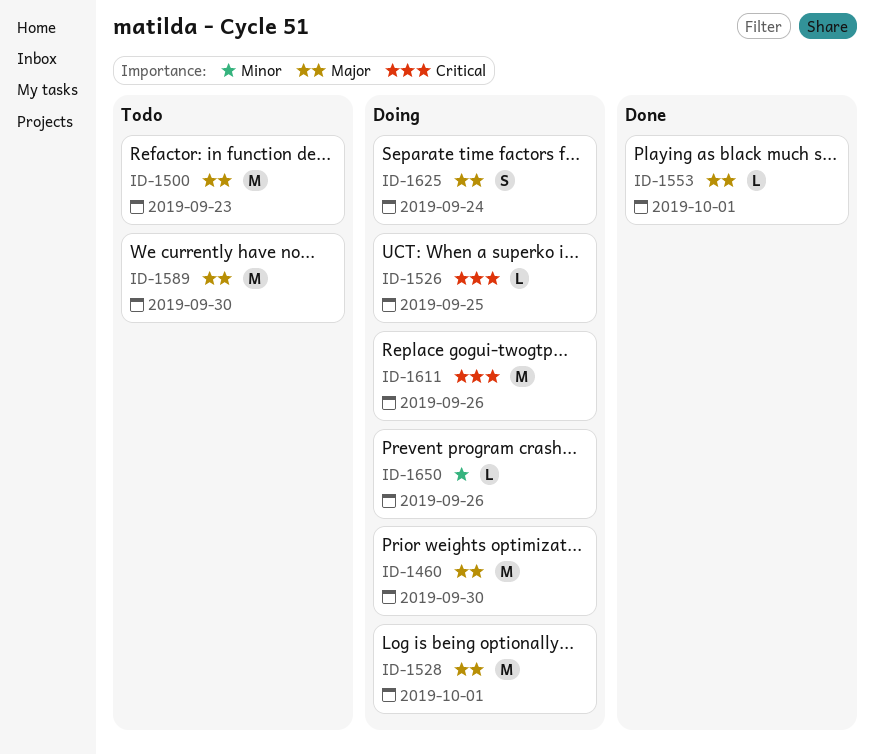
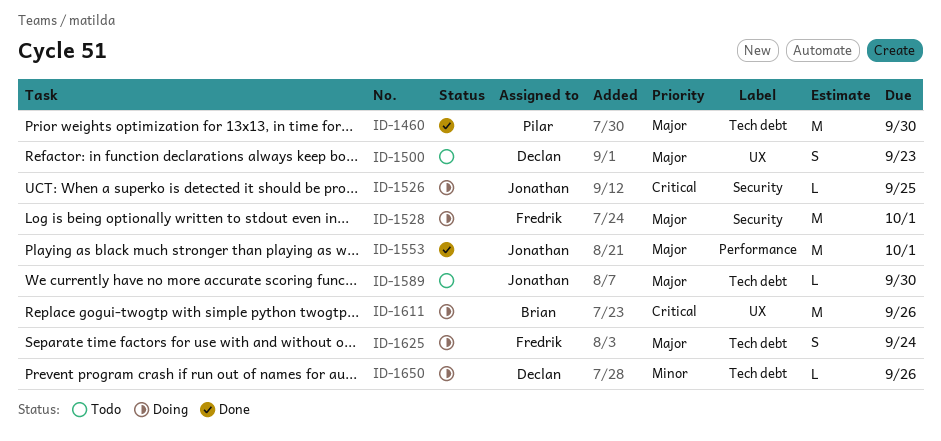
ID-1460, status: Doing -> Done
ID-1500, estimate: M -> S
ID-1553, estimate: L -> M
ID-1589, estimate: M -> L

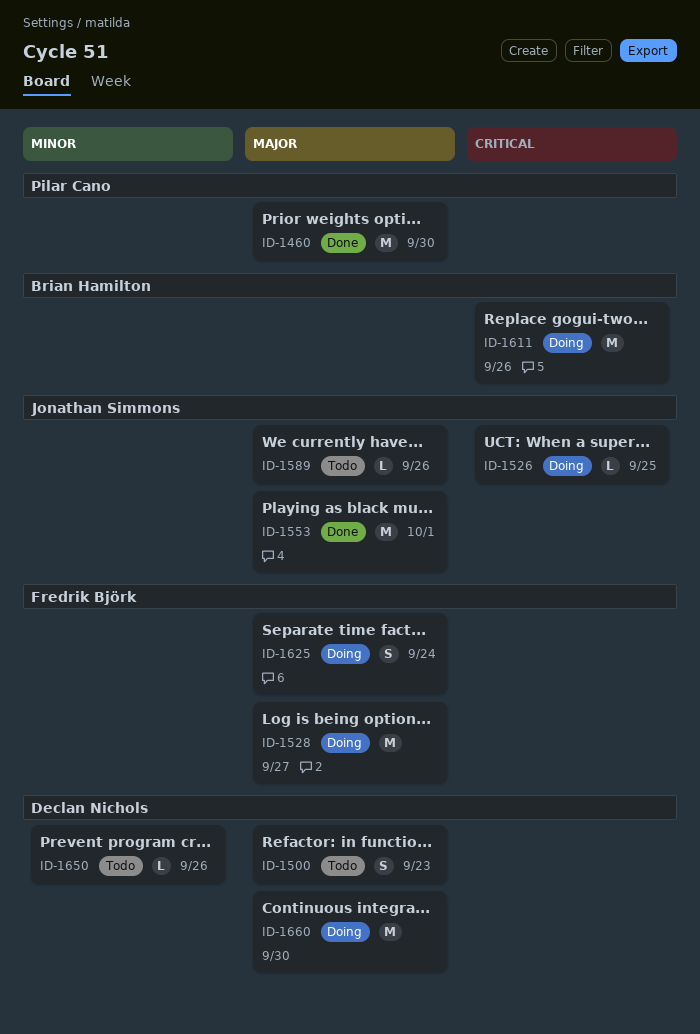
ID-1528, due: Oct 1 -> Sep 27
ID-1589, due: Sep 30 -> Sep 26
ID-1650, status: Doing -> Todo
ID-1660: none -> present

